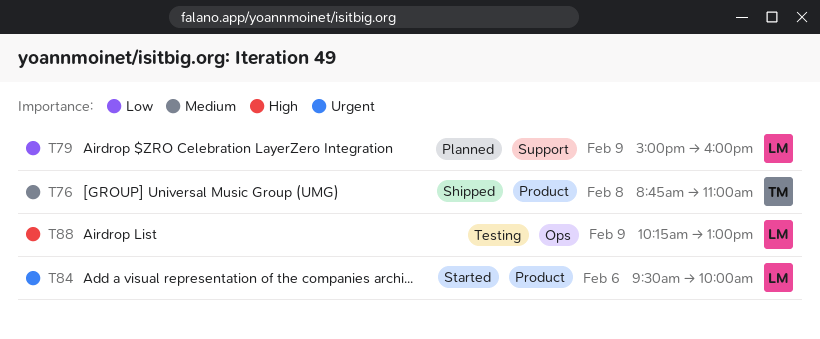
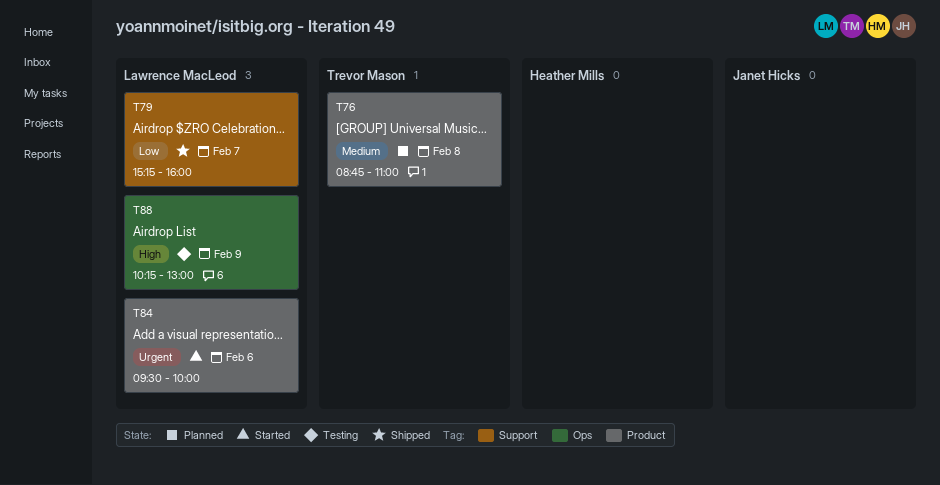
T76, status: Shipped -> Planned
T79, status: Planned -> Shipped
T79, day: Feb 9 -> Feb 7
T79, begins: 15:00 -> 15:15

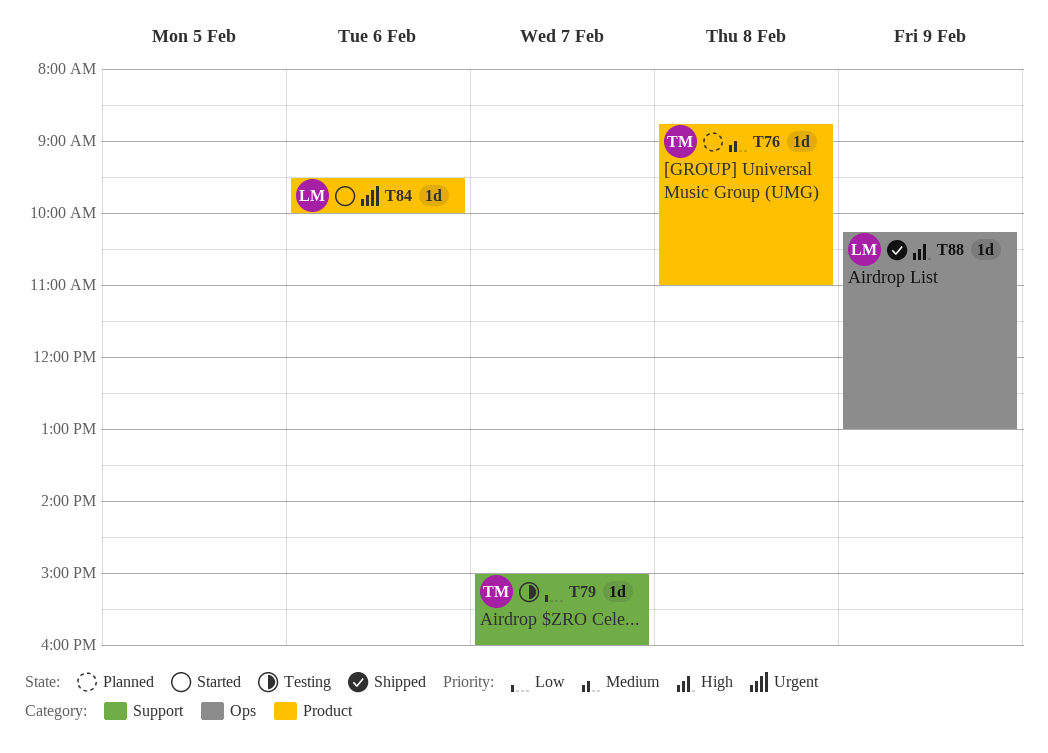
T79, status: Shipped -> Testing
T79, owner: Lawrence MacLeod -> Trevor Mason
T79, begins: 15:15 -> 15:00
T88, status: Testing -> Shipped

